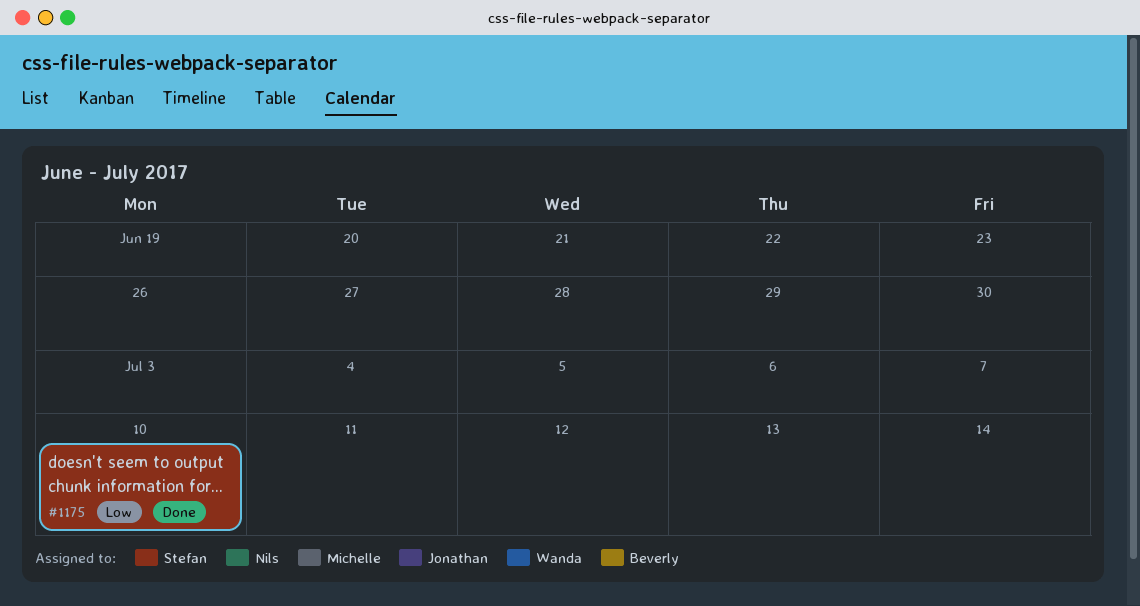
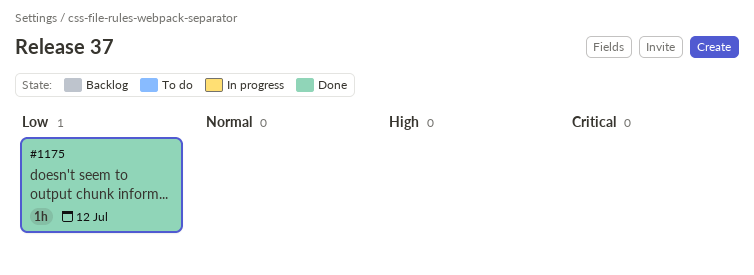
#1175, due: Jul 10 -> Jul 12

